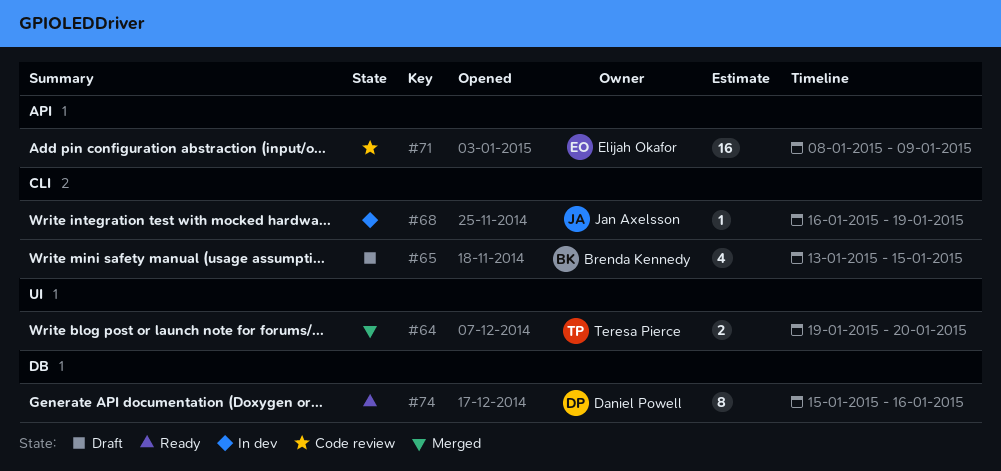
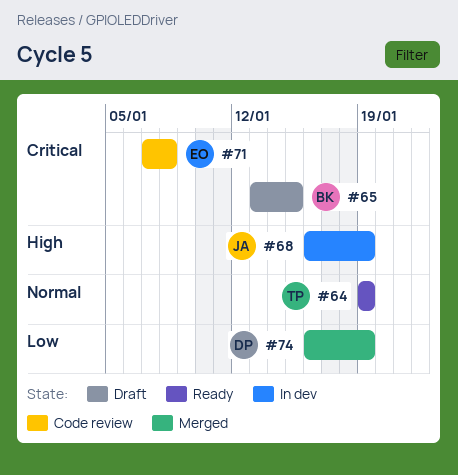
#64, status: Merged -> Ready
#64, due: Jan 20 -> Jan 19
#71, start: Jan 8 -> Jan 7
#71, due: Jan 9 -> Jan 8
#74, status: Ready -> Merged
#74, start: Jan 15 -> Jan 16
#74, due: Jan 16 -> Jan 19

